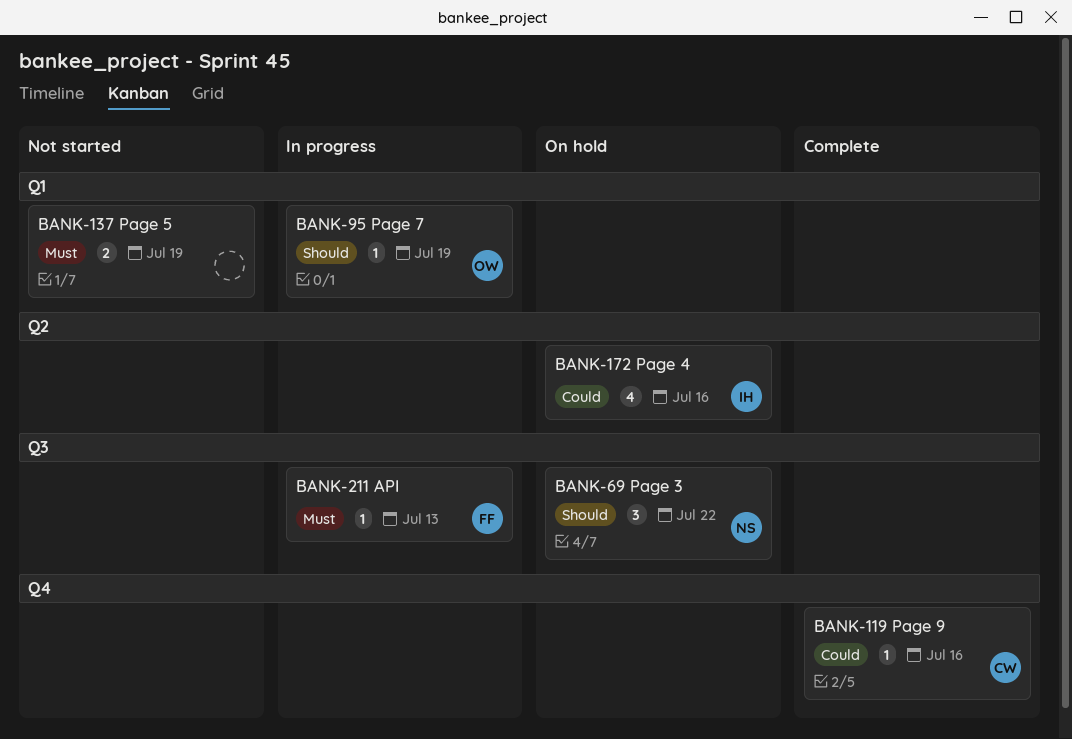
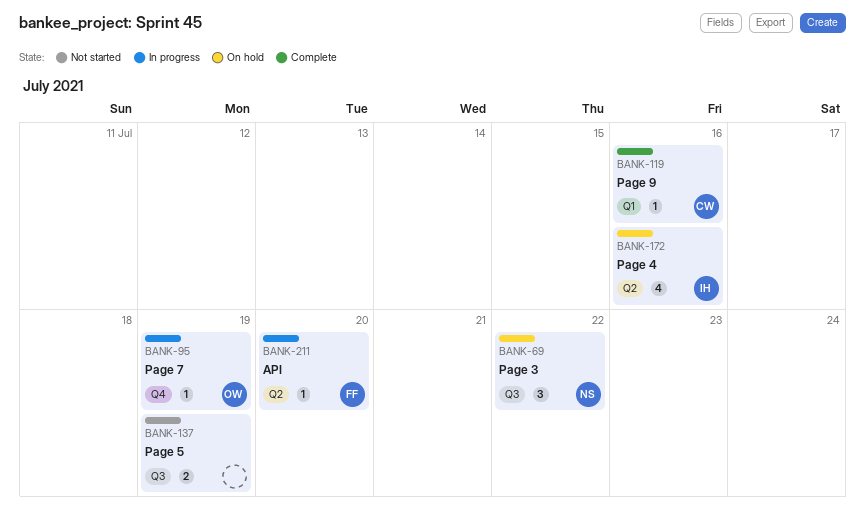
BANK-95, label: Q1 -> Q4
BANK-119, label: Q4 -> Q1
BANK-137, label: Q1 -> Q3
BANK-211, label: Q3 -> Q2
BANK-211, due: Jul 13 -> Jul 20

